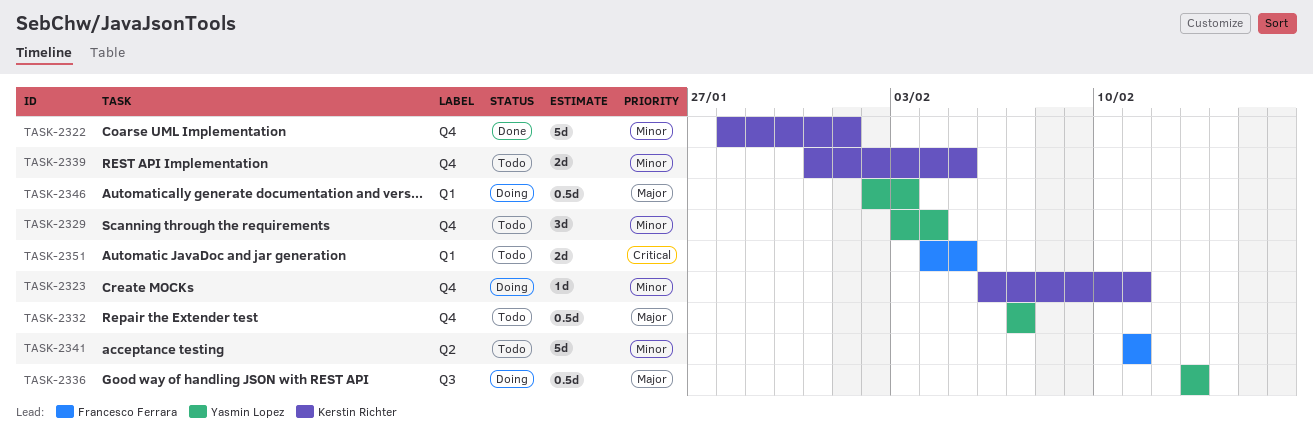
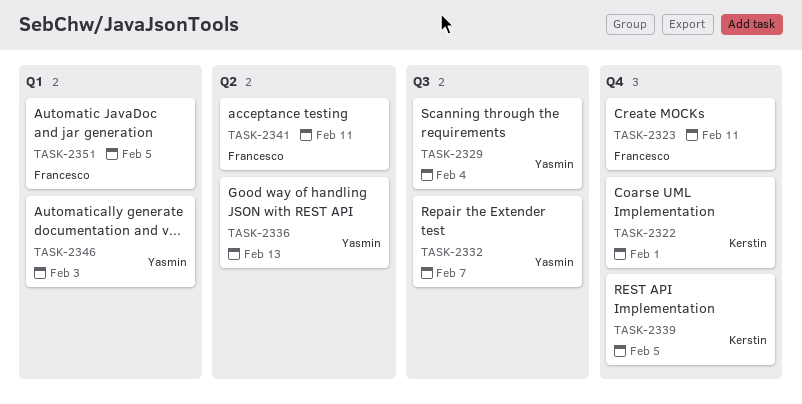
TASK-2323, owner: Kerstin Richter -> Francesco Ferrara
TASK-2329, label: Q4 -> Q3
TASK-2332, label: Q4 -> Q3
TASK-2336, label: Q3 -> Q2

